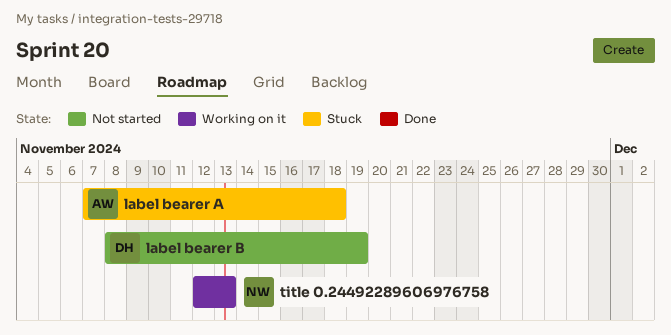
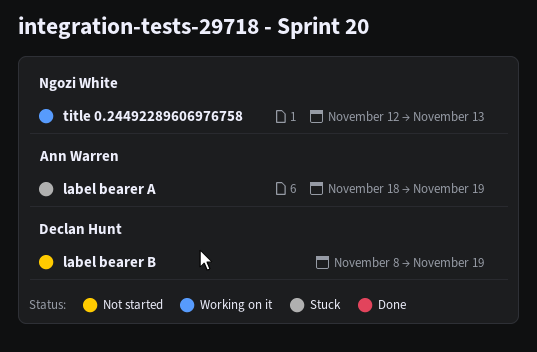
label bearer A, start: Nov 7 -> Nov 18
label bearer A, due: Nov 18 -> Nov 19

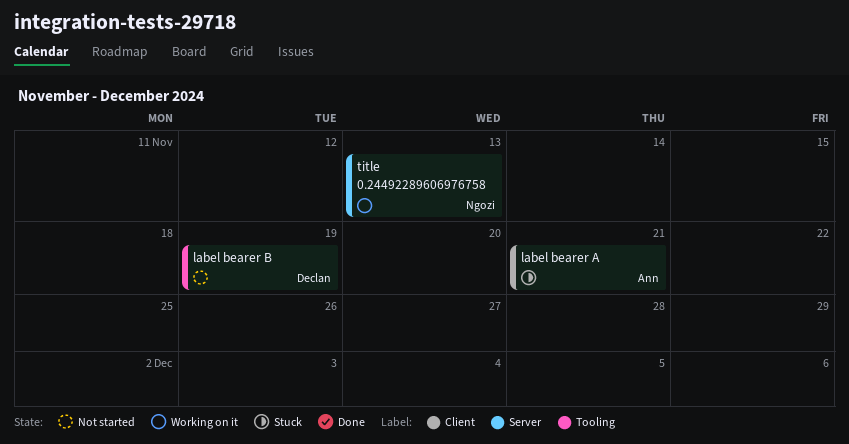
label bearer A, due: Nov 19 -> Nov 21

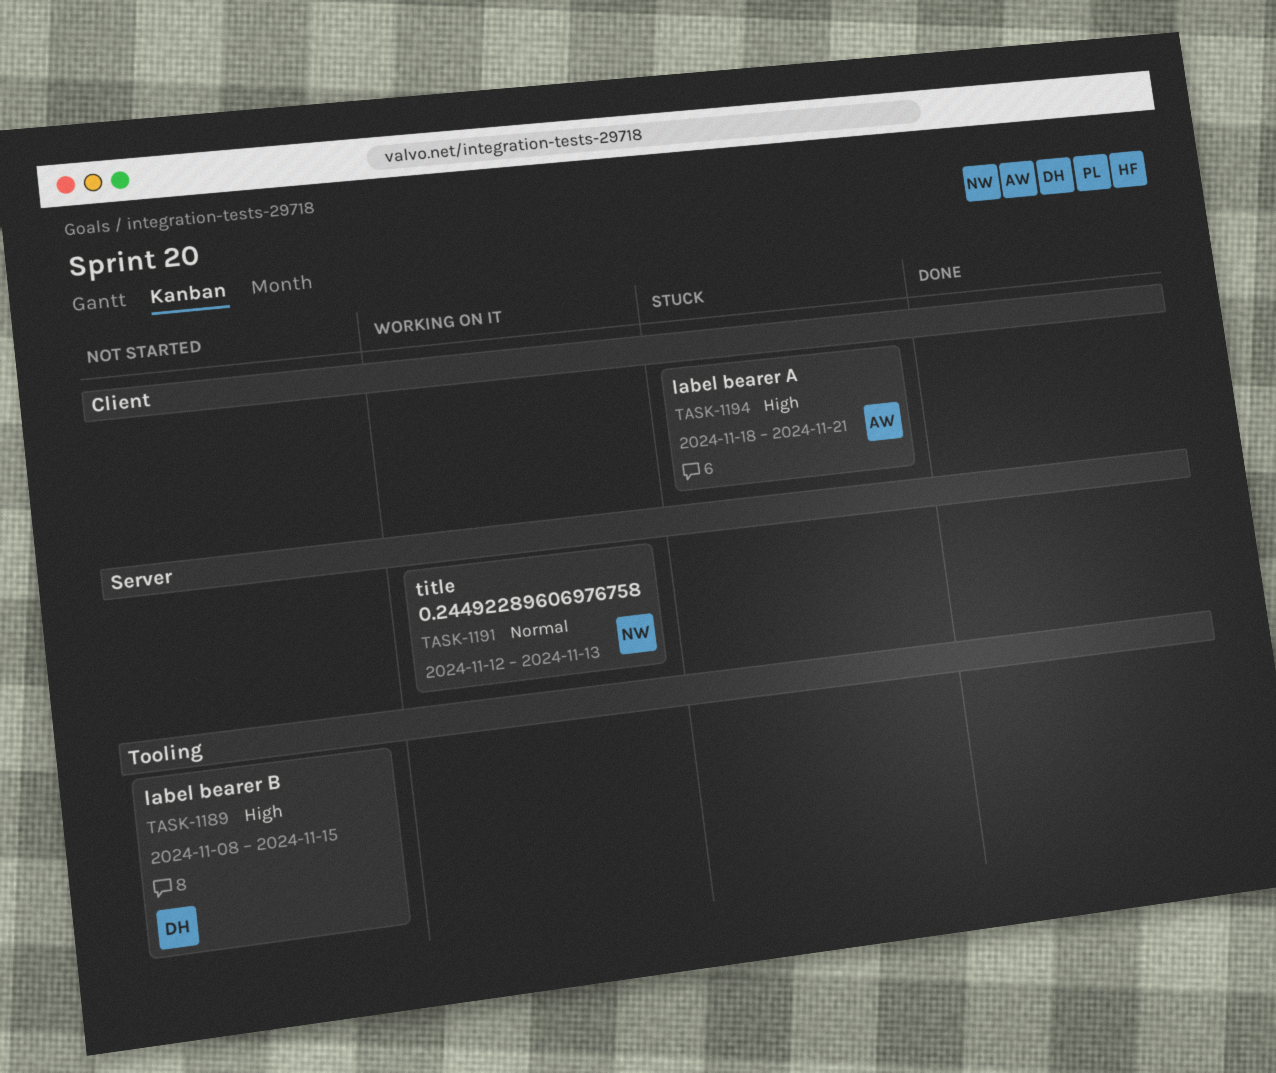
label bearer B, due: Nov 19 -> Nov 15

